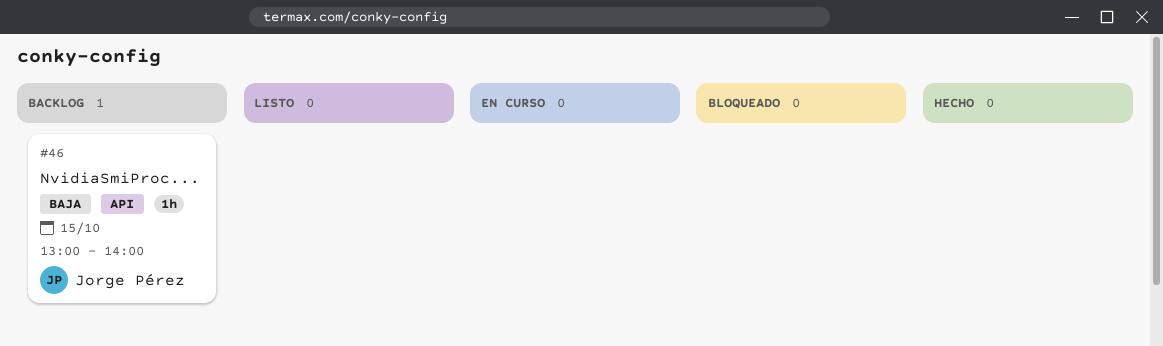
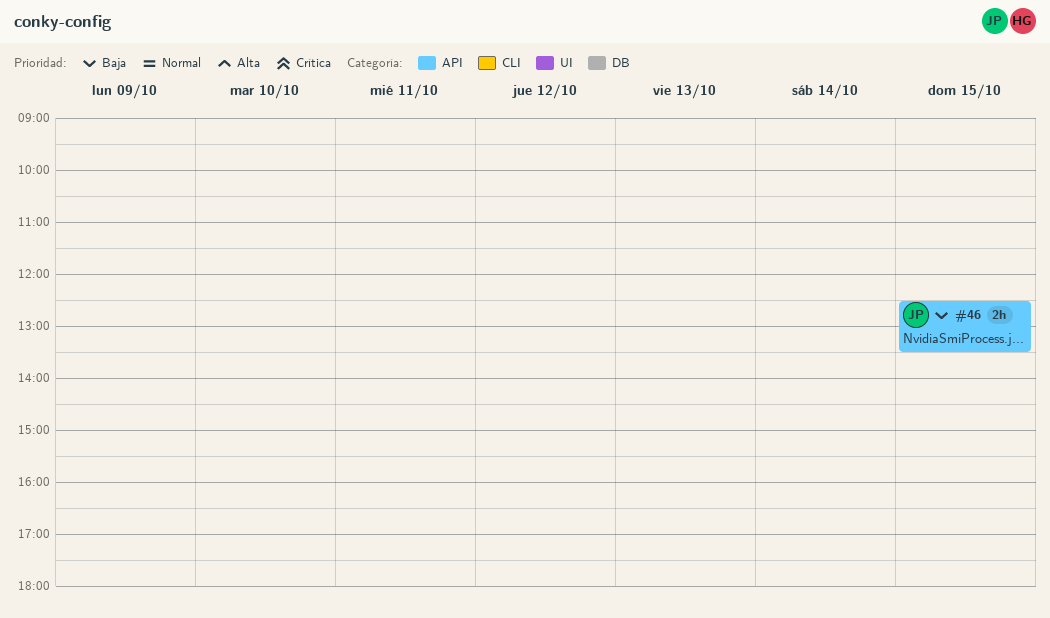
#46, estimate: 1h -> 2h
#46, begins: 13:00 -> 12:30
#46, ends: 14:00 -> 13:30

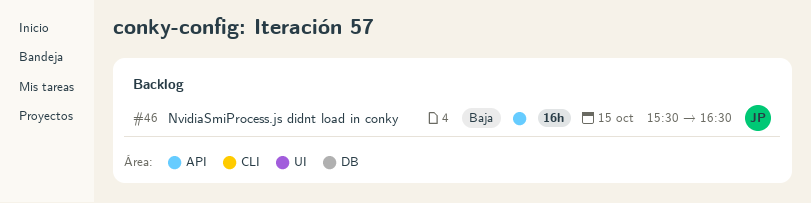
#46, estimate: 2h -> 16h
#46, begins: 12:30 -> 15:30
#46, ends: 13:30 -> 16:30

